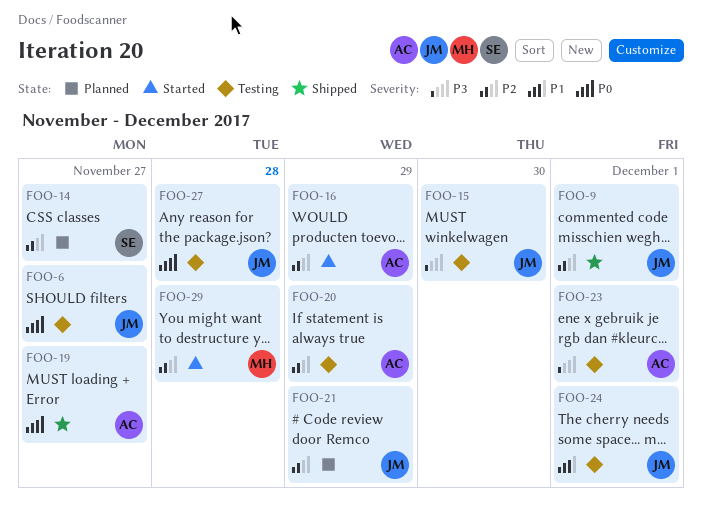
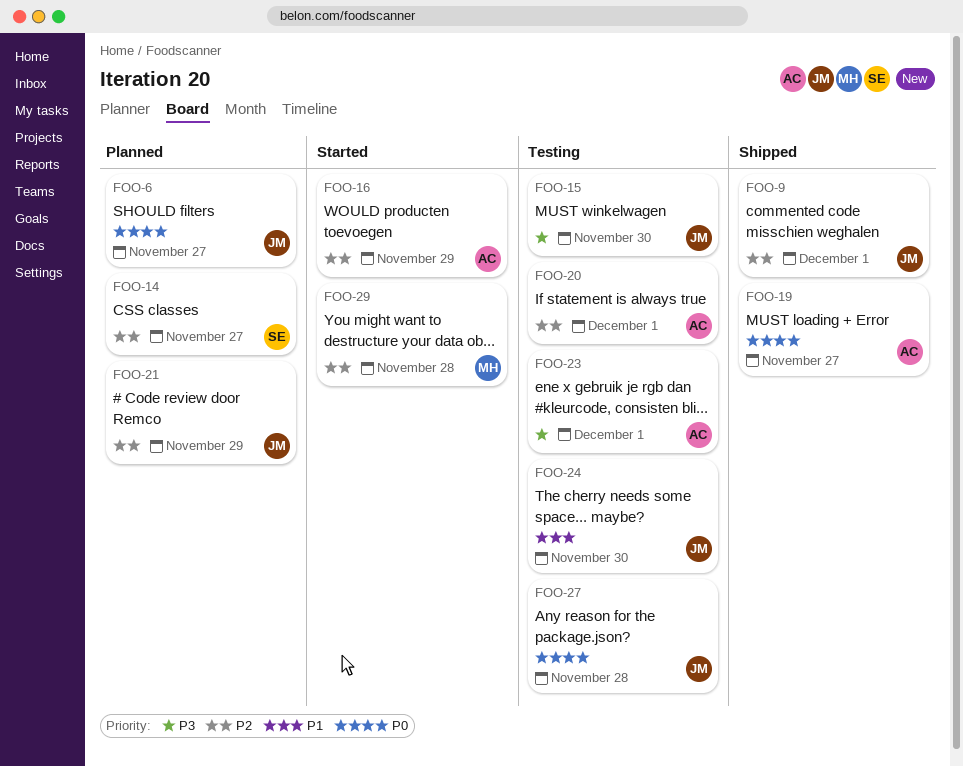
FOO-6, status: Testing -> Planned
FOO-20, due: Nov 29 -> Dec 1
FOO-24, due: Dec 1 -> Nov 30

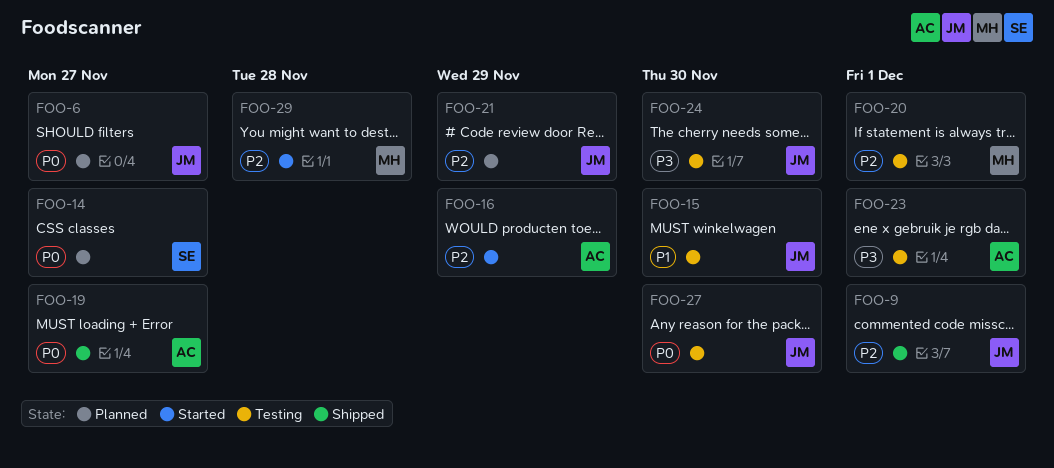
FOO-14, priority: P2 -> P0
FOO-15, priority: P3 -> P1
FOO-20, owner: AC -> MH
FOO-24, priority: P1 -> P3
FOO-27, due: Nov 28 -> Nov 30

